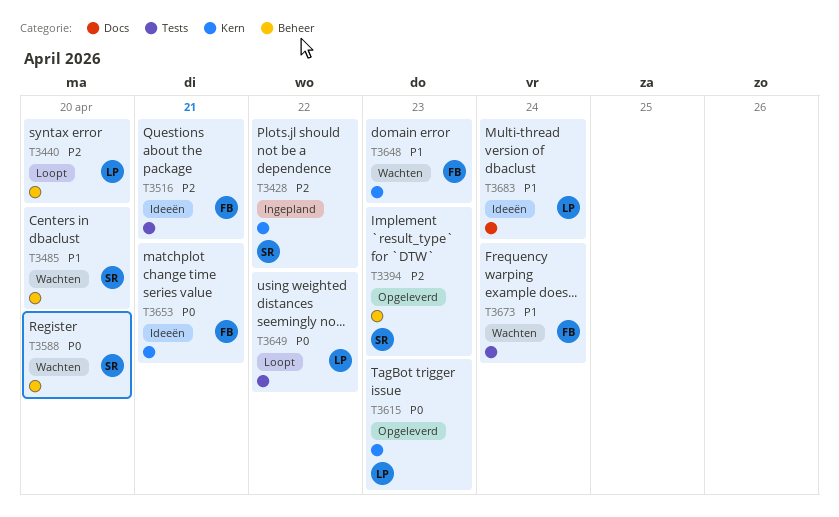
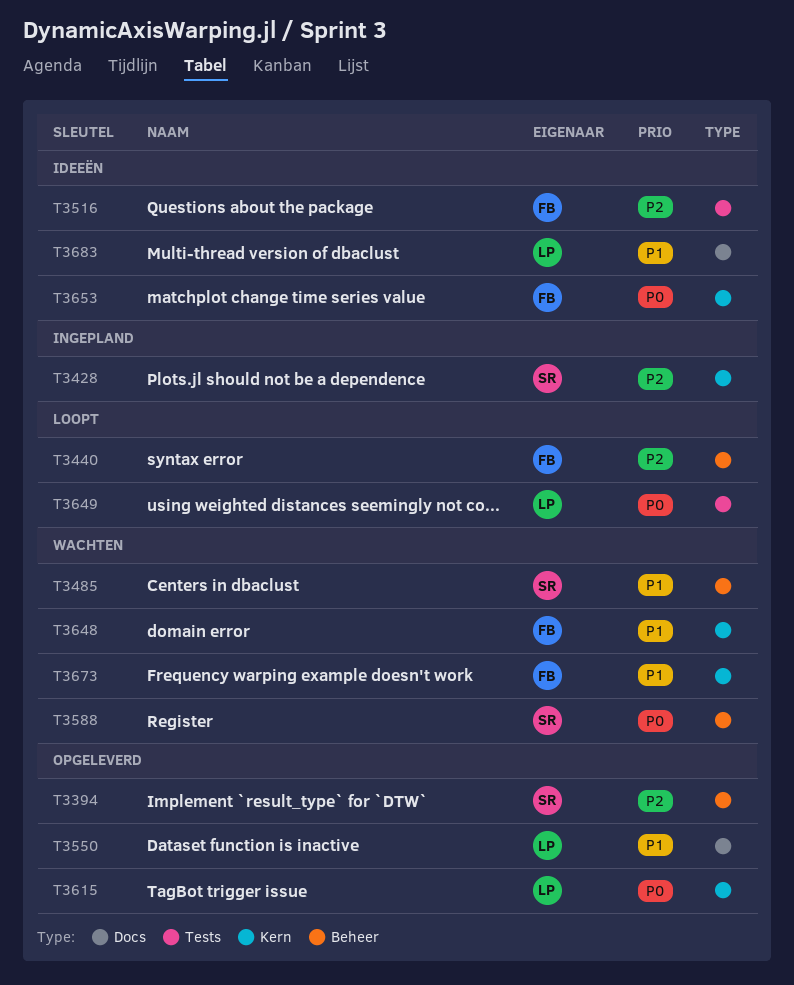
T3440, owner: LP -> FB
T3550: none -> present
T3673, label: Tests -> Kern

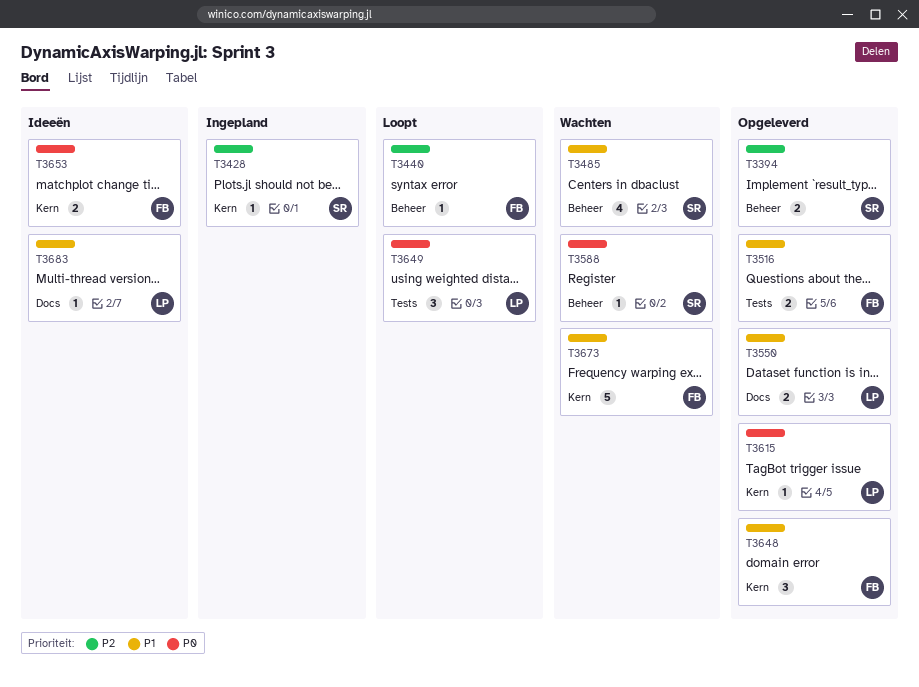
T3516, status: Ideeën -> Opgeleverd
T3516, priority: P2 -> P1
T3648, status: Wachten -> Opgeleverd

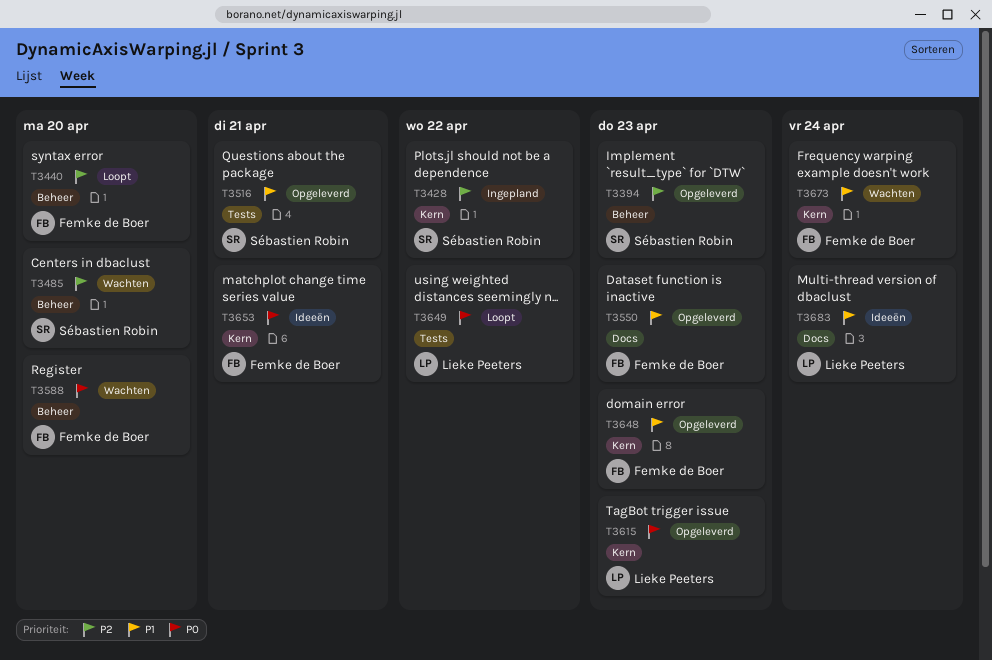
T3485, priority: P1 -> P2
T3516, owner: Femke de Boer -> Sébastien Robin
T3550, owner: Lieke Peeters -> Femke de Boer
T3588, owner: Sébastien Robin -> Femke de Boer

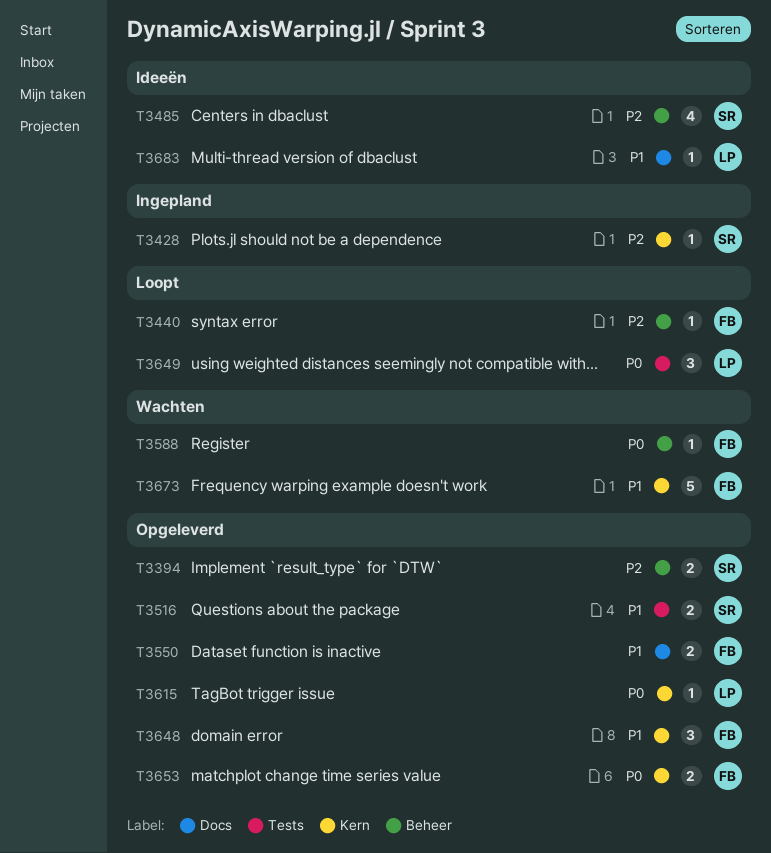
T3485, status: Wachten -> Ideeën
T3653, status: Ideeën -> Opgeleverd

